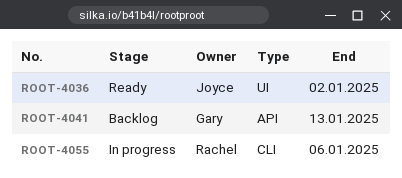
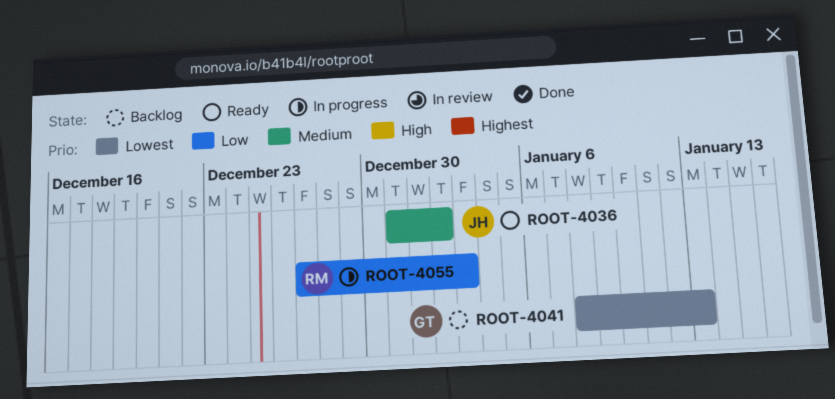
ROOT-4055, due: Jan 6 -> Jan 3

